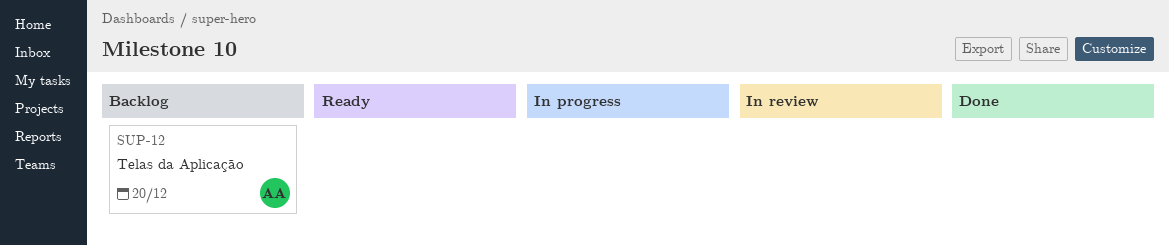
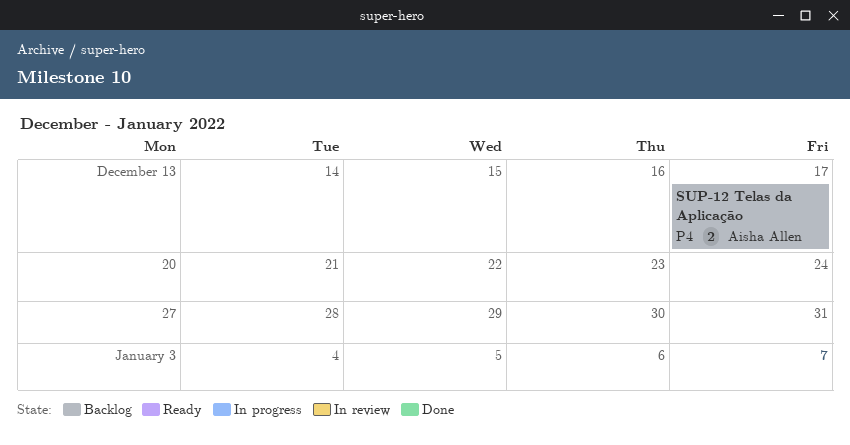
SUP-12, due: Dec 20 -> Dec 17

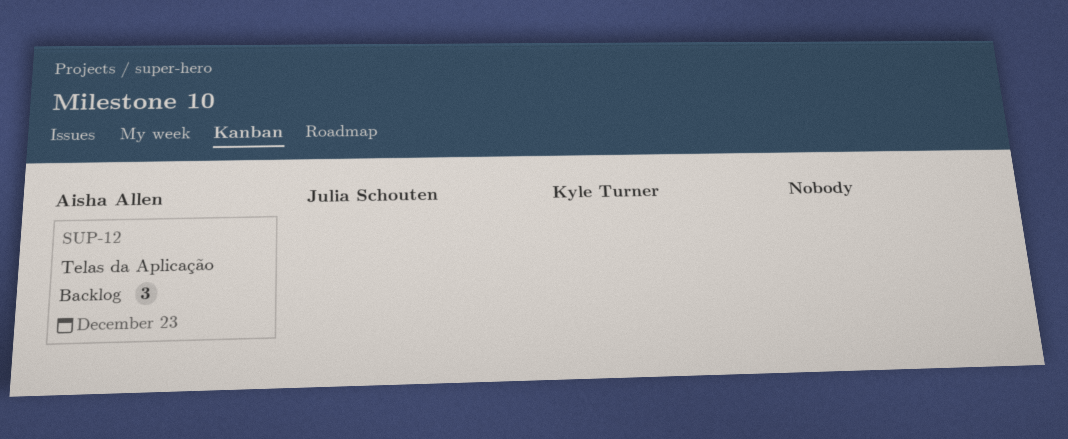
SUP-12, estimate: 2 -> 3
SUP-12, due: Dec 17 -> Dec 23

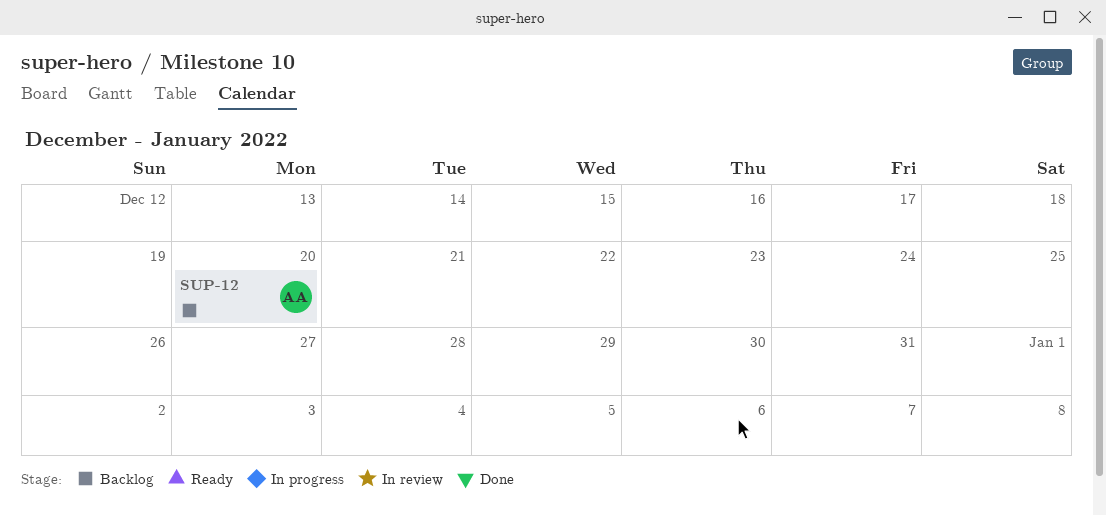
SUP-12, due: Dec 23 -> Dec 20

